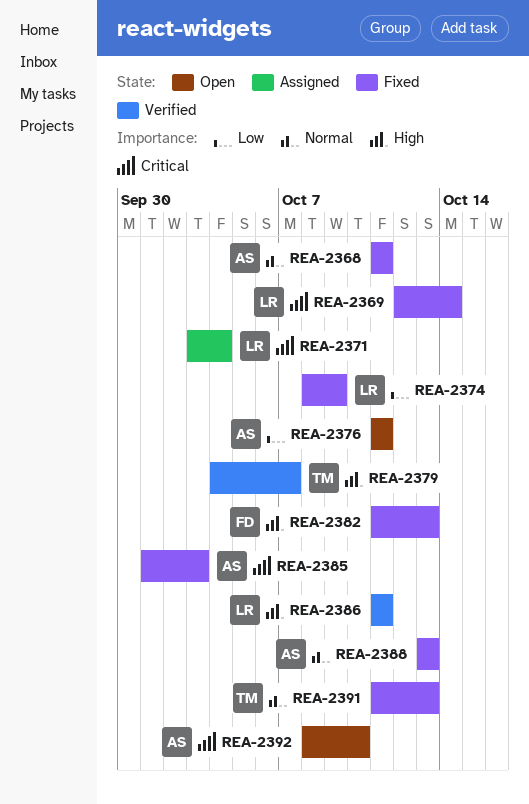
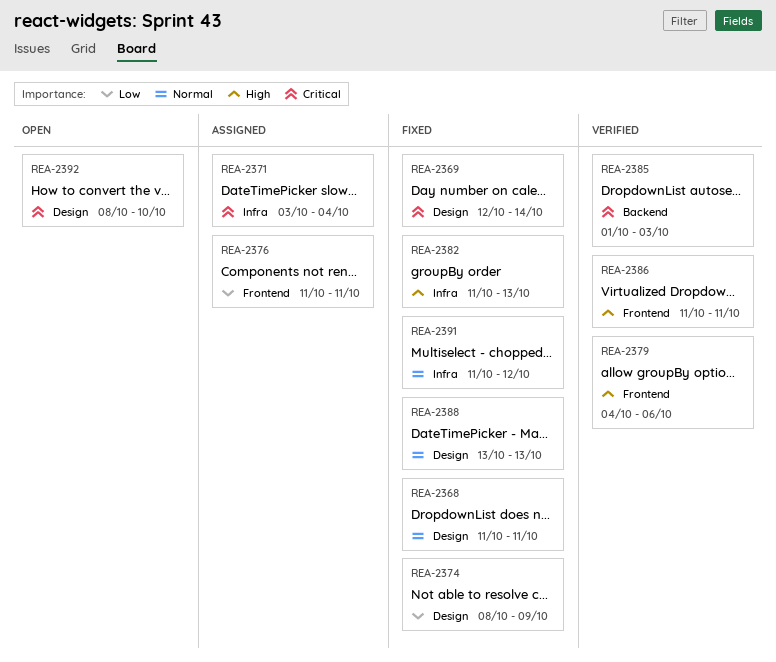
REA-2376, status: Open -> Assigned
REA-2379, due: Oct 7 -> Oct 6
REA-2385, status: Fixed -> Verified
REA-2391, due: Oct 13 -> Oct 12

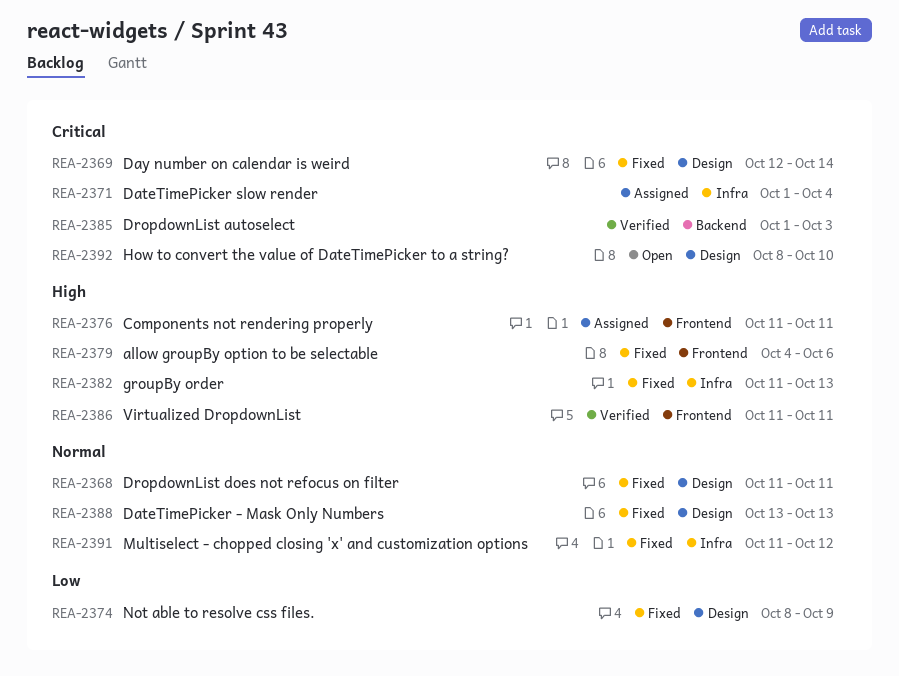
REA-2371, start: Oct 3 -> Oct 1
REA-2376, priority: Low -> High
REA-2379, status: Verified -> Fixed

